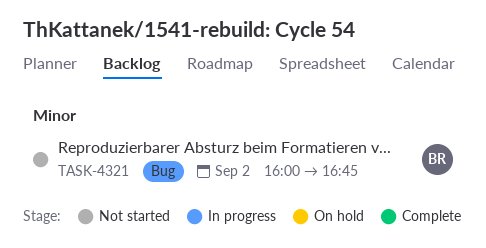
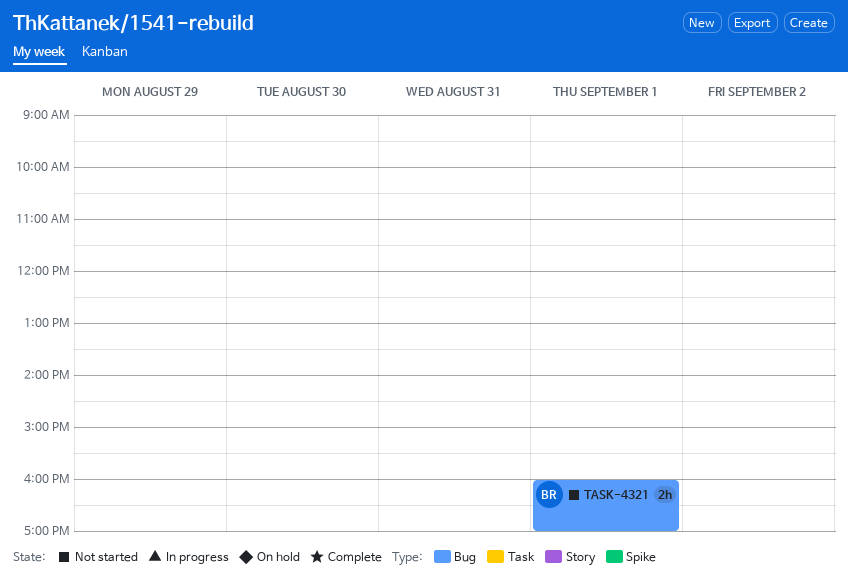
TASK-4321, day: Sep 2 -> Sep 1
TASK-4321, ends: 16:45 -> 17:00

